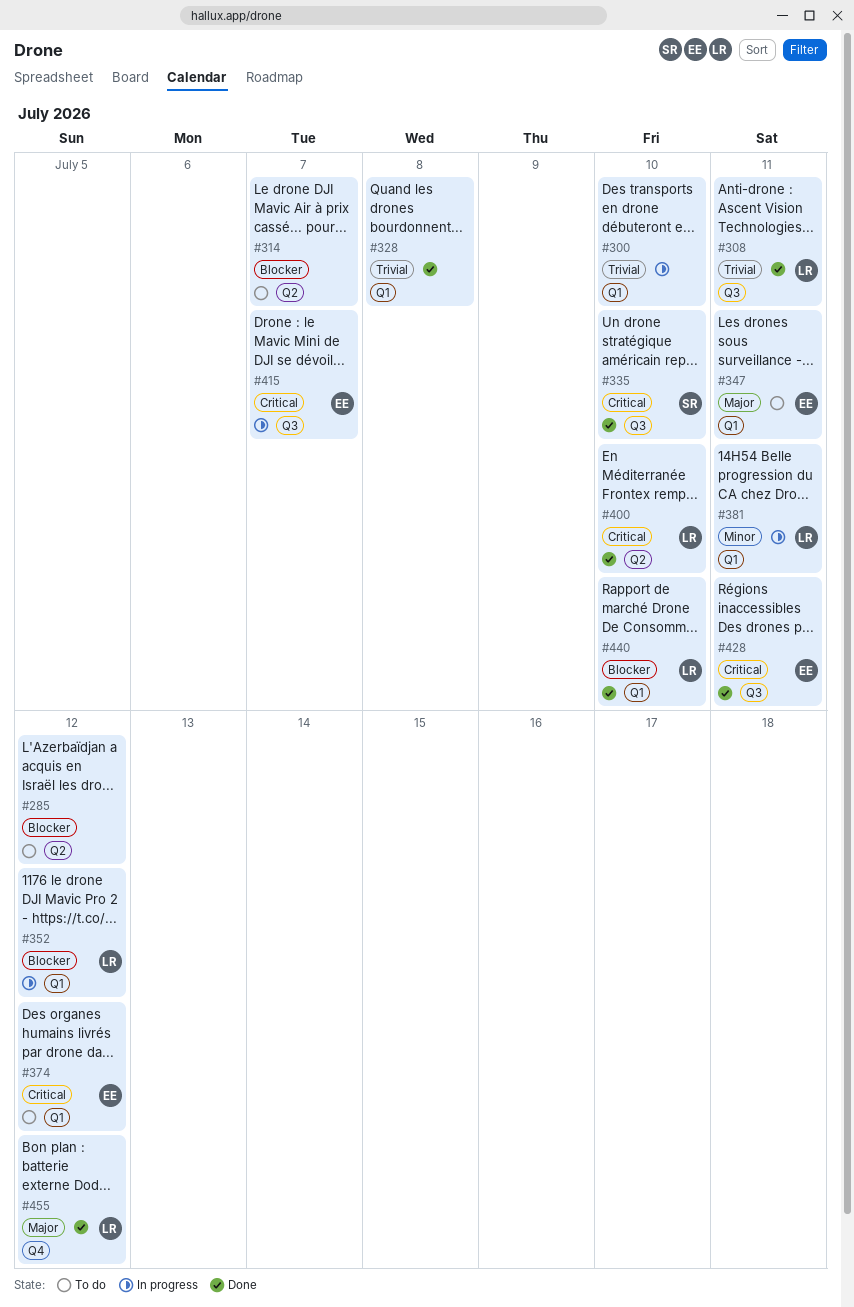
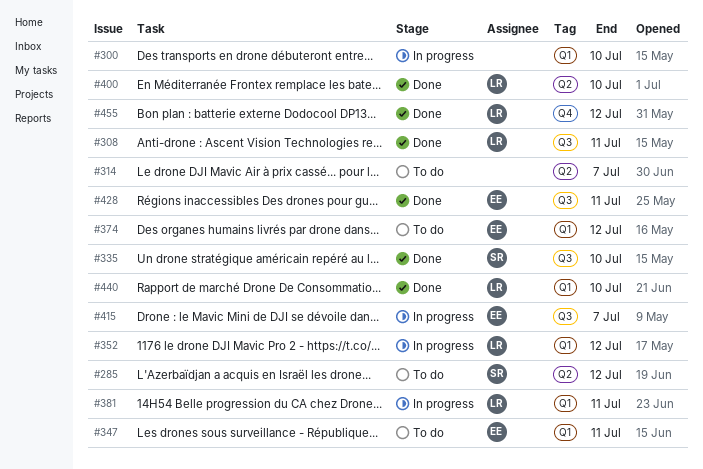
#285, owner: none -> SR
#328: present -> none

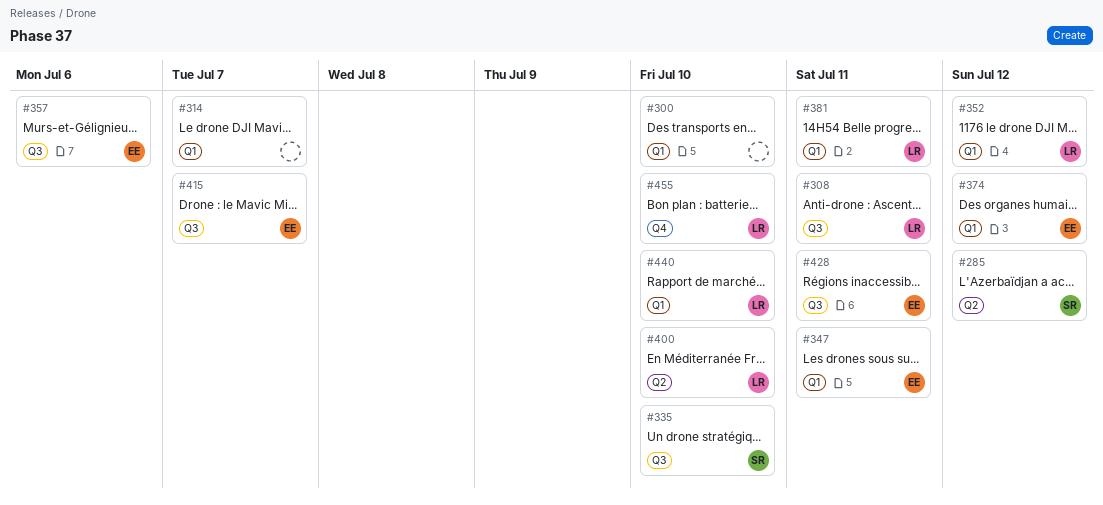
#314, label: Q2 -> Q1
#357: none -> present
#455, due: Jul 12 -> Jul 10

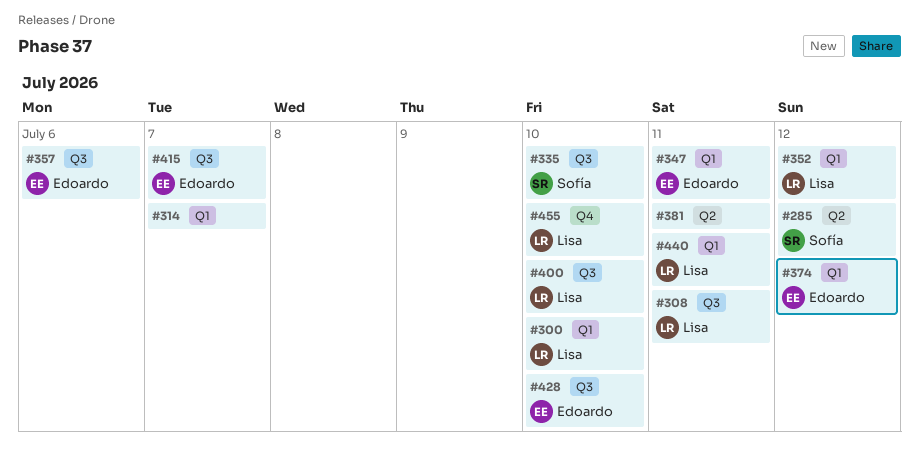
#300, owner: none -> Lisa
#381, owner: Lisa -> none
#381, label: Q1 -> Q2
#400, label: Q2 -> Q3
#428, due: Jul 11 -> Jul 10
#440, due: Jul 10 -> Jul 11

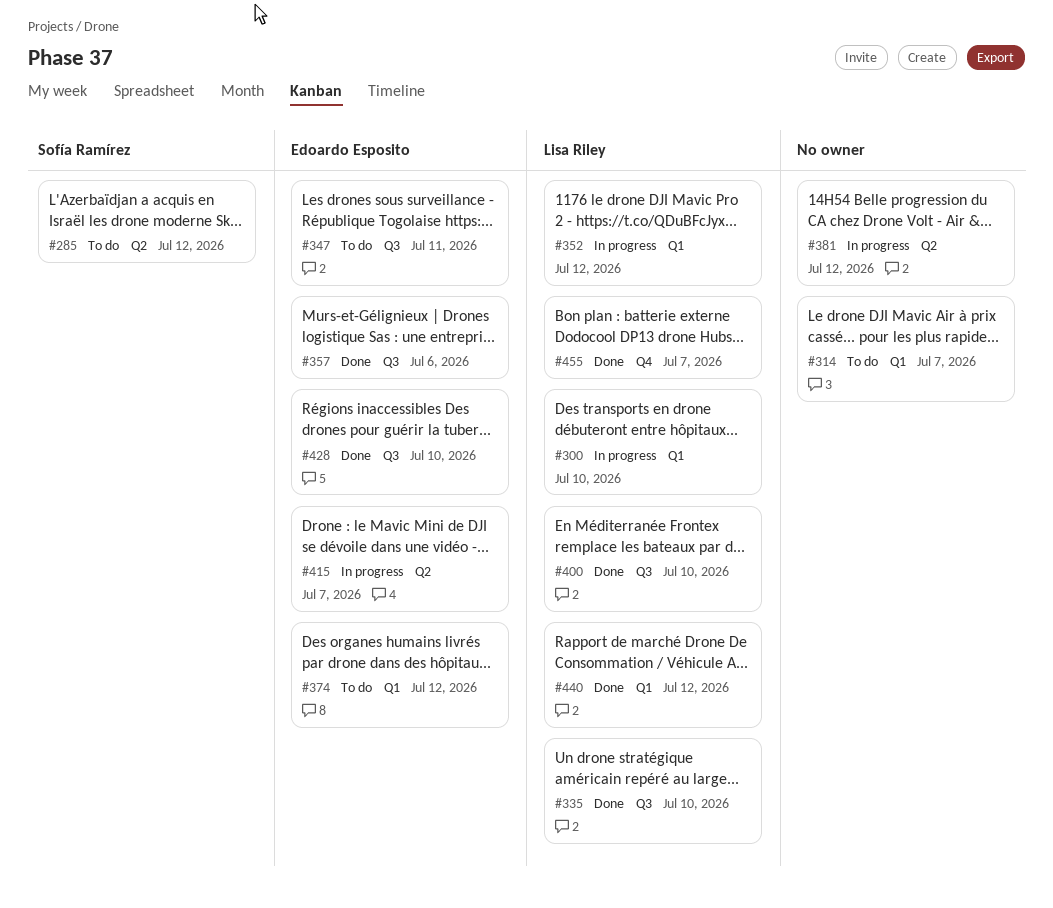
#308: present -> none
#335, owner: Sofía Ramírez -> Lisa Riley
#347, label: Q1 -> Q3
#381, due: Jul 11 -> Jul 12
#415, label: Q3 -> Q2
#440, due: Jul 11 -> Jul 12
#455, due: Jul 10 -> Jul 7

